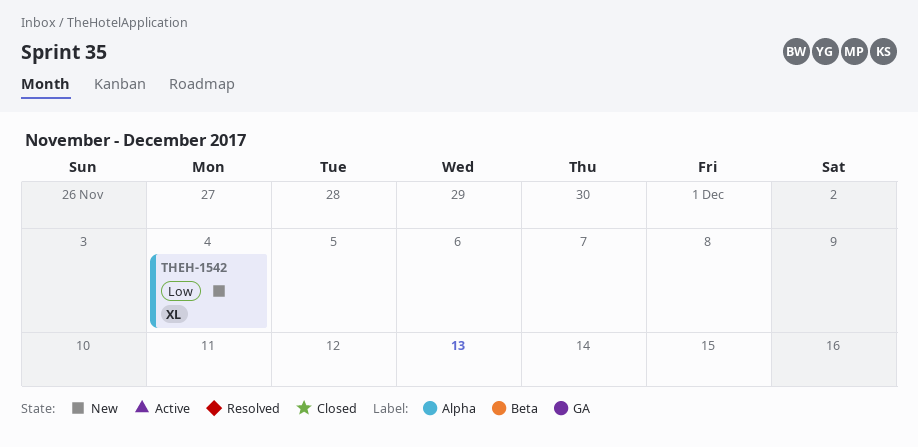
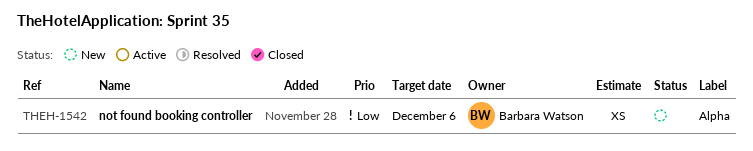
THEH-1542, estimate: XL -> XS
THEH-1542, due: Dec 4 -> Dec 6

